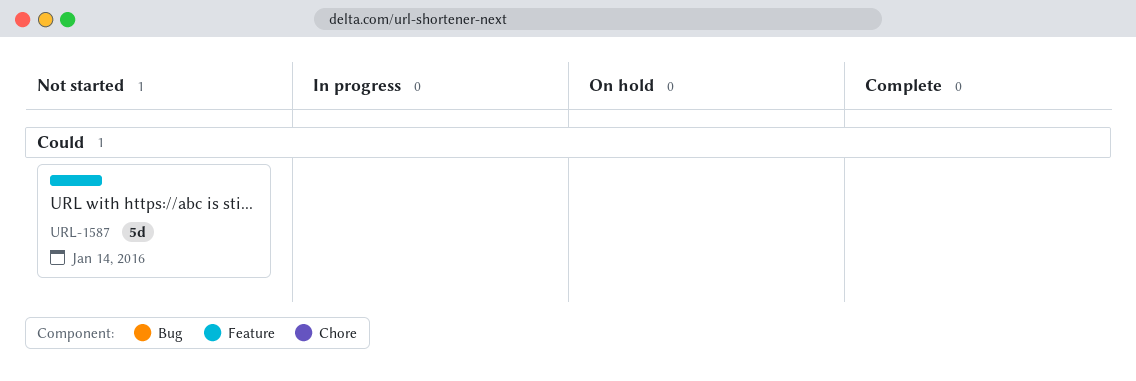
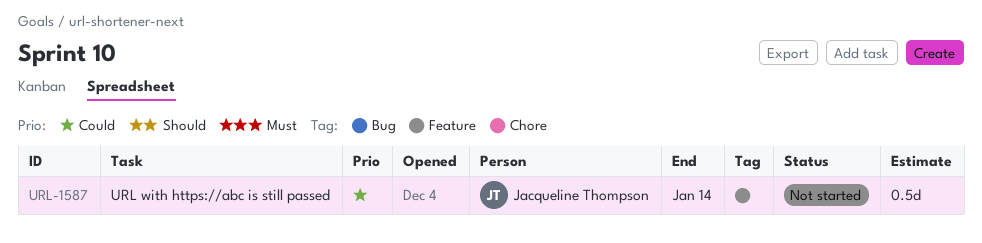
URL-1587, estimate: 5d -> 0.5d

